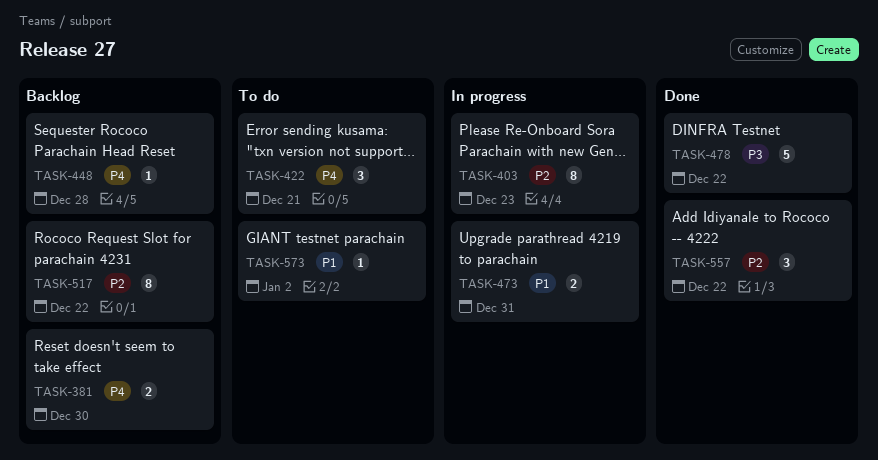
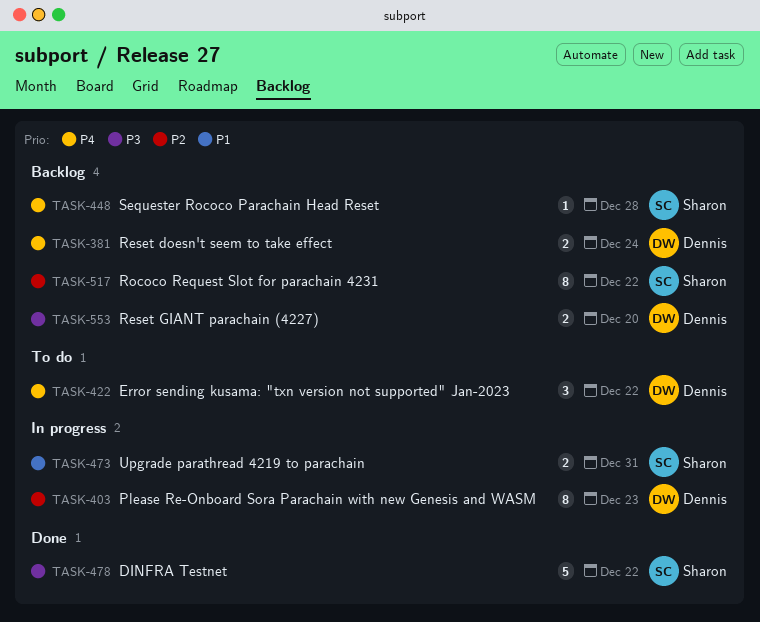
TASK-381, due: Dec 30 -> Dec 24
TASK-422, due: Dec 21 -> Dec 22
TASK-553: none -> present
TASK-557: present -> none
TASK-573: present -> none

